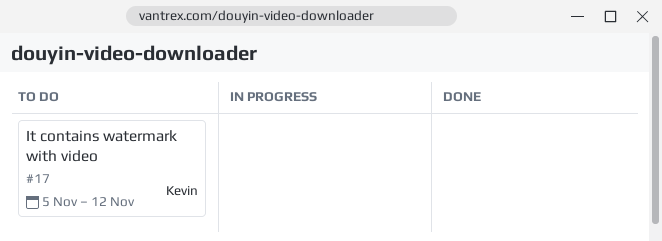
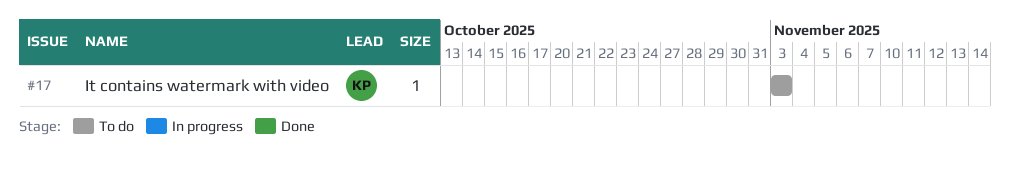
#17, start: Nov 5 -> Nov 3
#17, due: Nov 12 -> Nov 3

